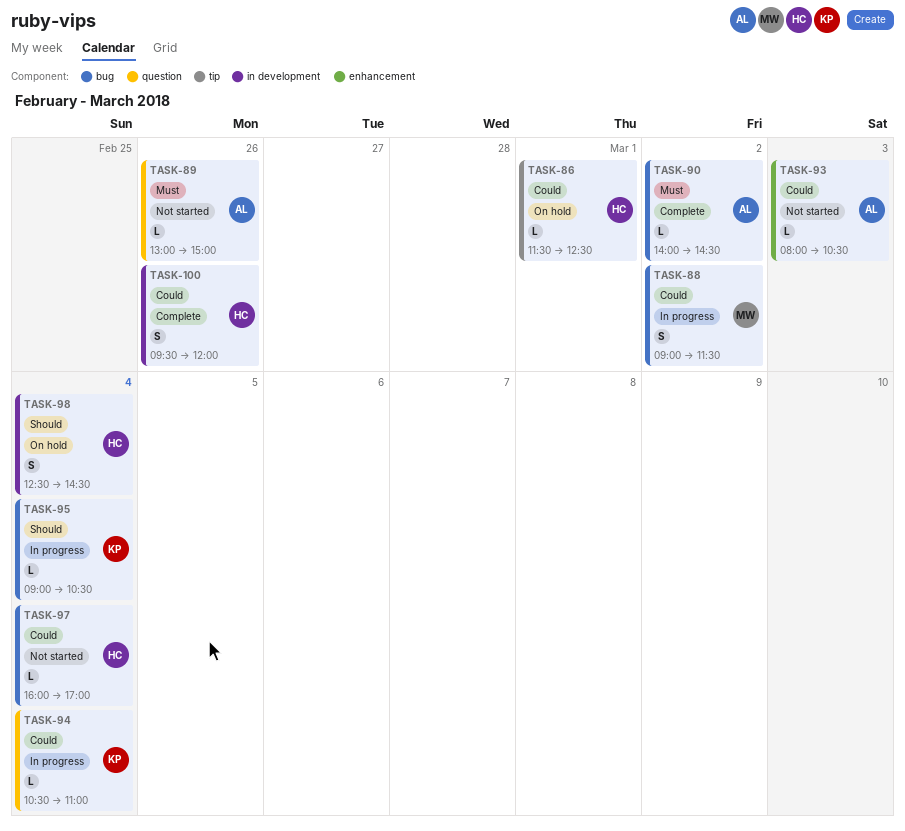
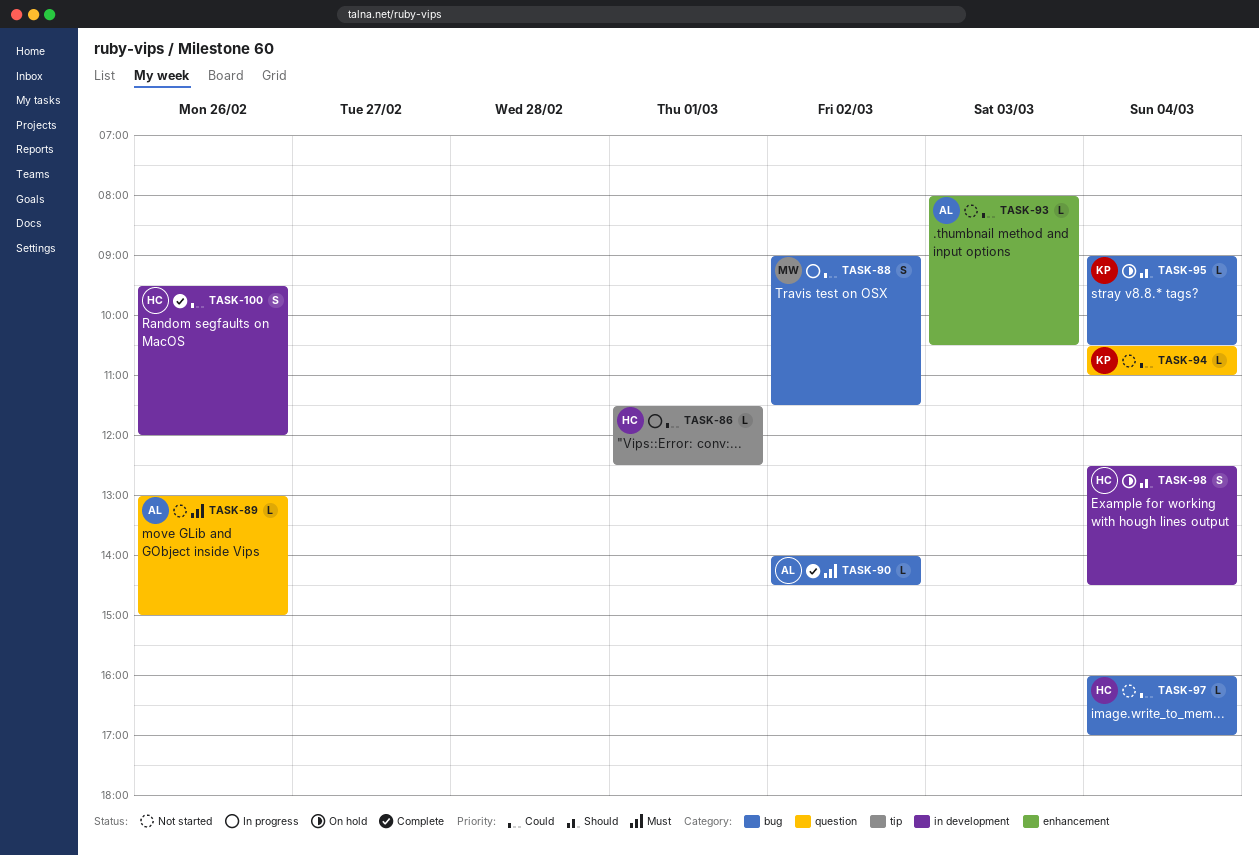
TASK-86, status: On hold -> In progress
TASK-94, status: In progress -> Not started
TASK-95, status: In progress -> On hold

